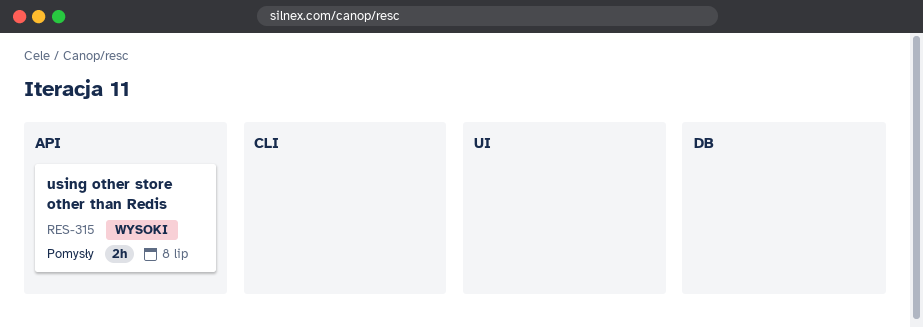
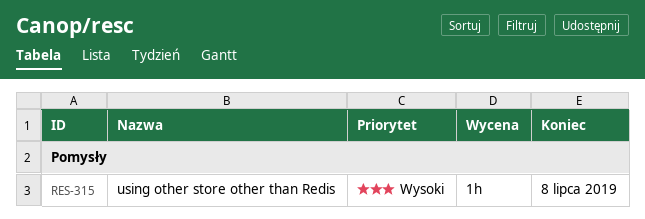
RES-315, estimate: 2h -> 1h

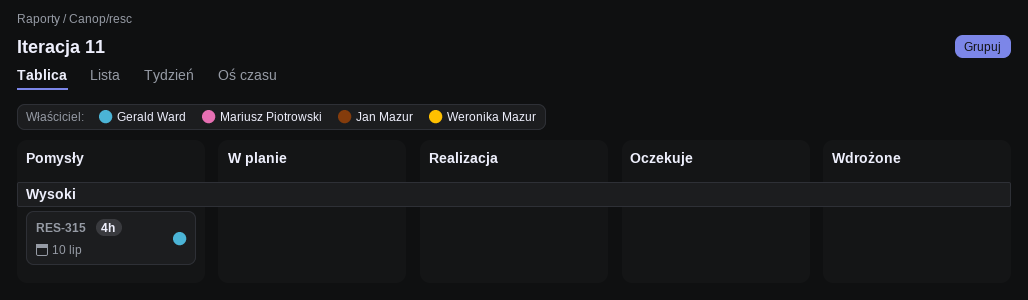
RES-315, estimate: 1h -> 4h
RES-315, due: Jul 8 -> Jul 10

